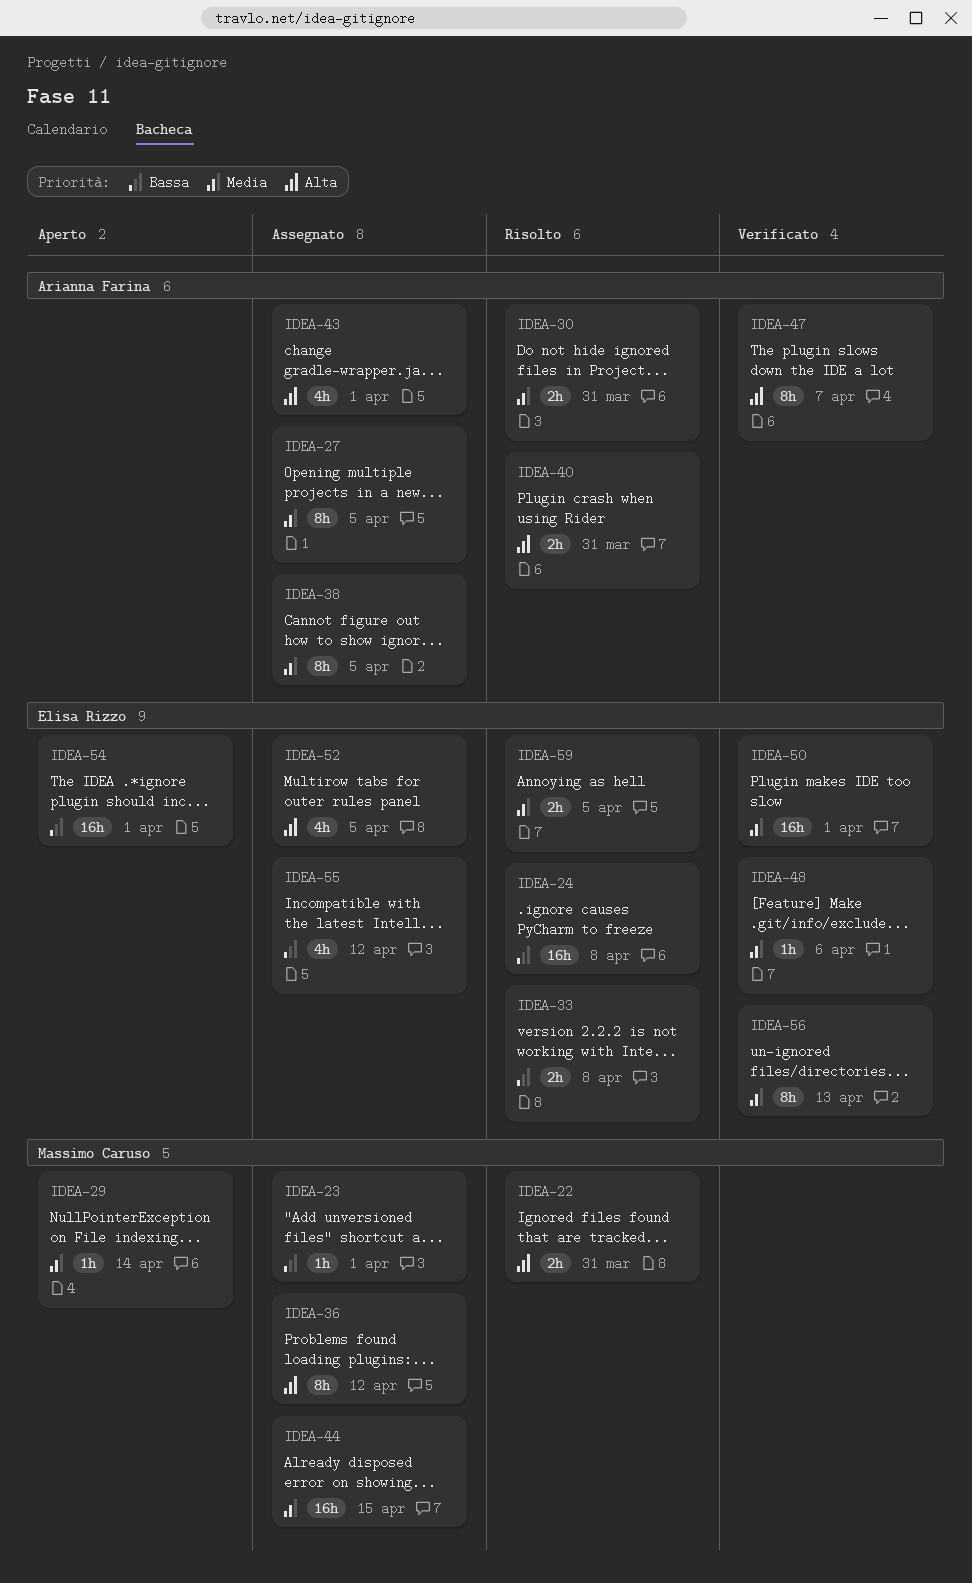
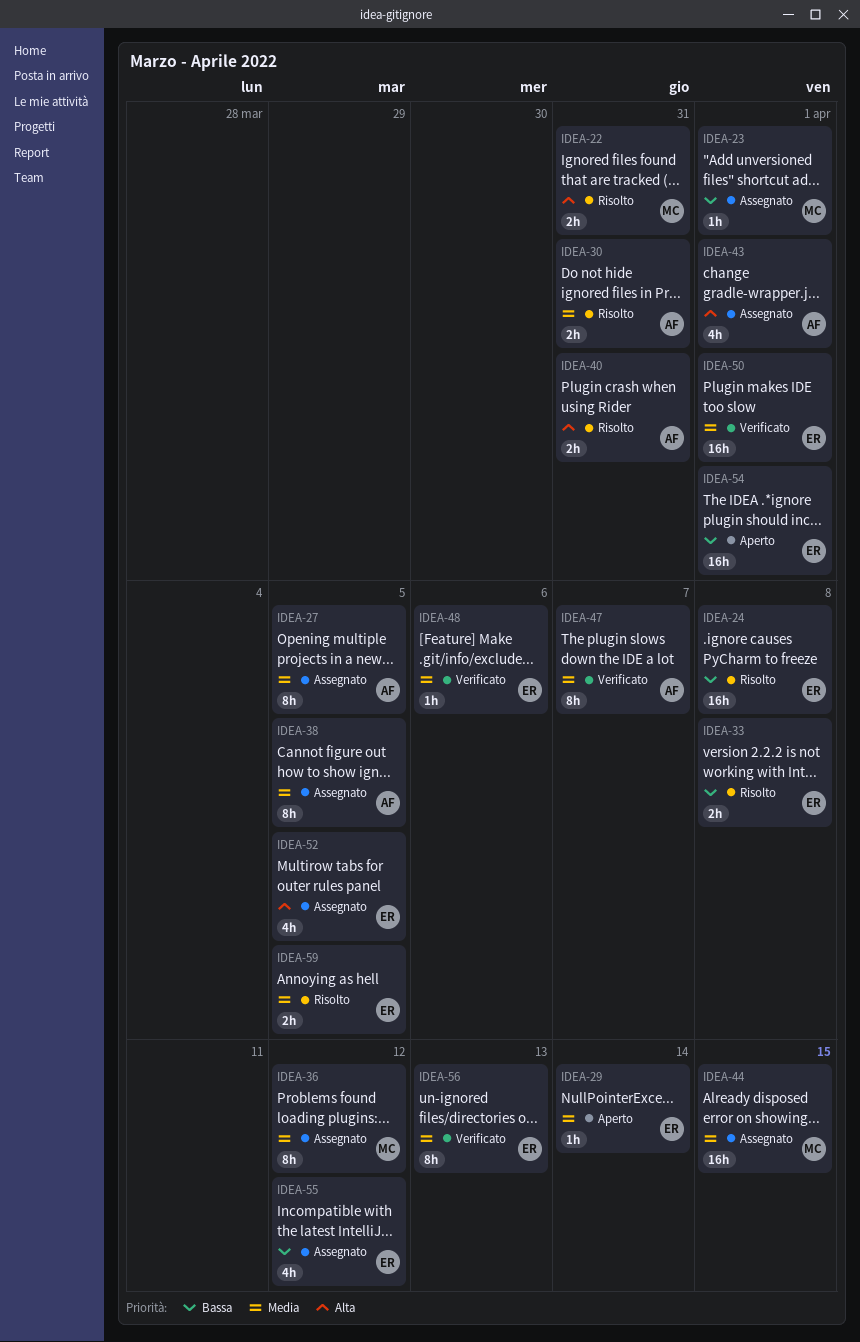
IDEA-29, owner: Massimo Caruso -> Elisa Rizzo
IDEA-36, priority: Alta -> Media
IDEA-47, priority: Alta -> Media

